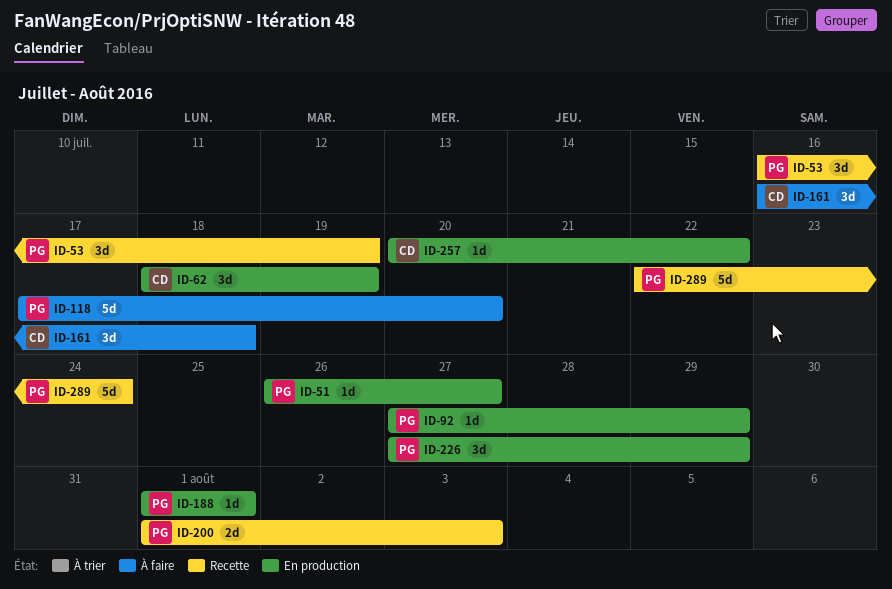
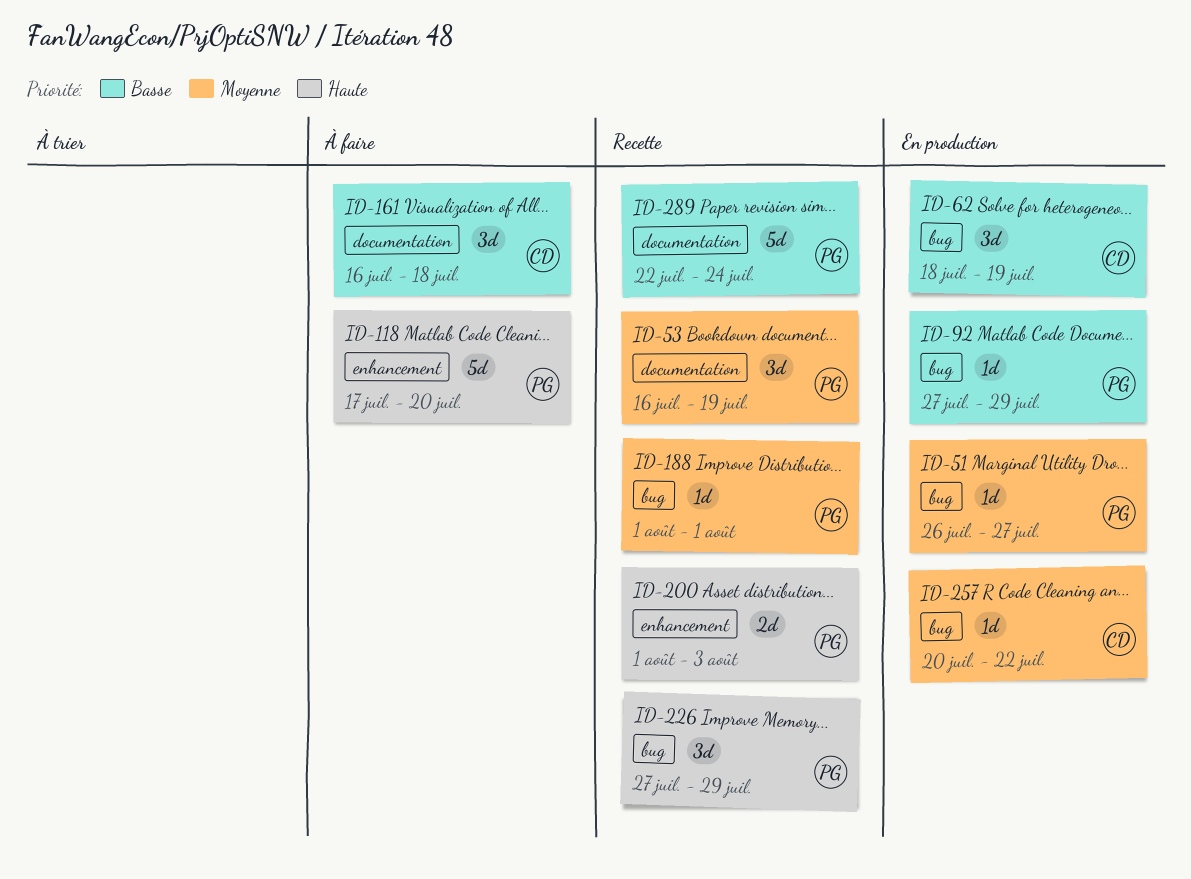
ID-188, status: En production -> Recette
ID-226, status: En production -> Recette

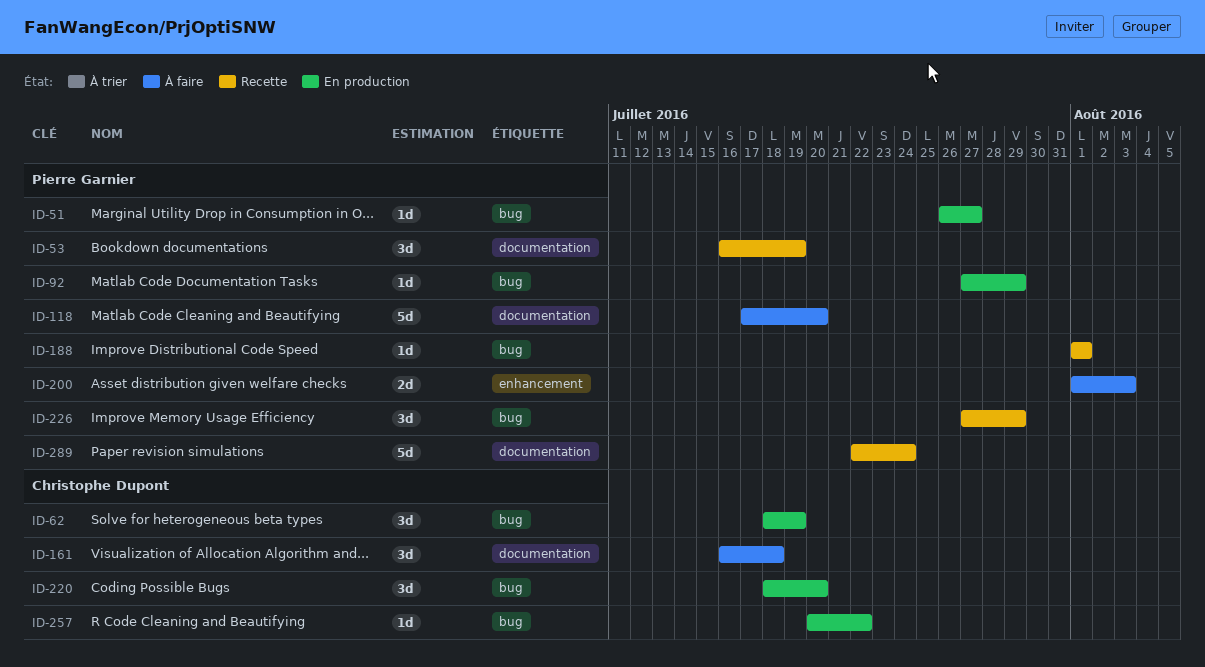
ID-118, label: enhancement -> documentation
ID-200, status: Recette -> À faire
ID-220: none -> present

